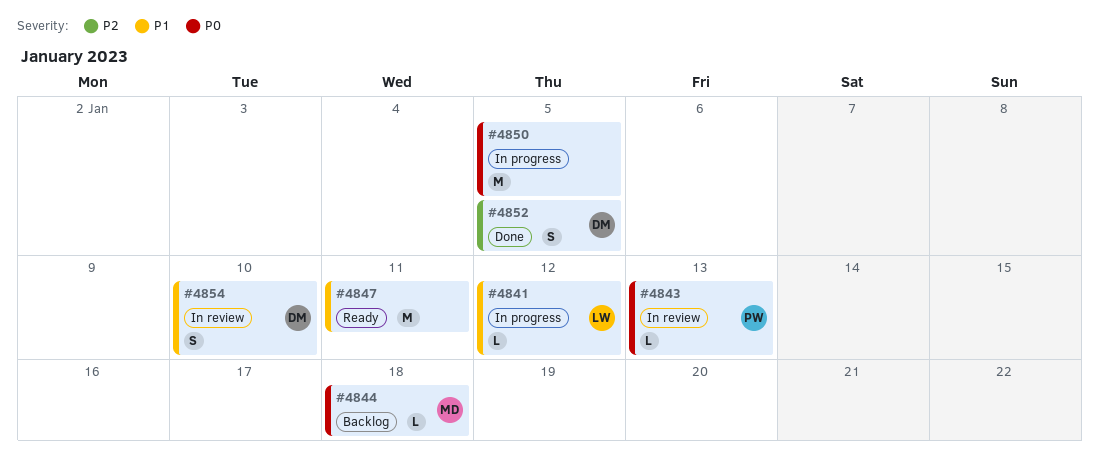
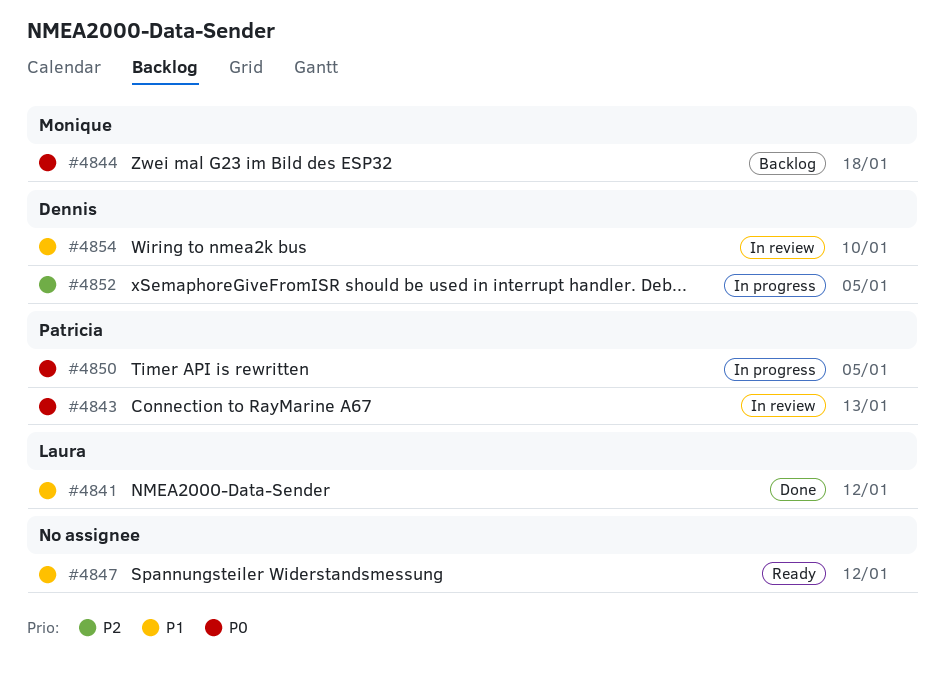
#4841, status: In progress -> Done
#4847, due: Jan 11 -> Jan 12
#4850, owner: none -> Patricia
#4852, status: Done -> In progress

